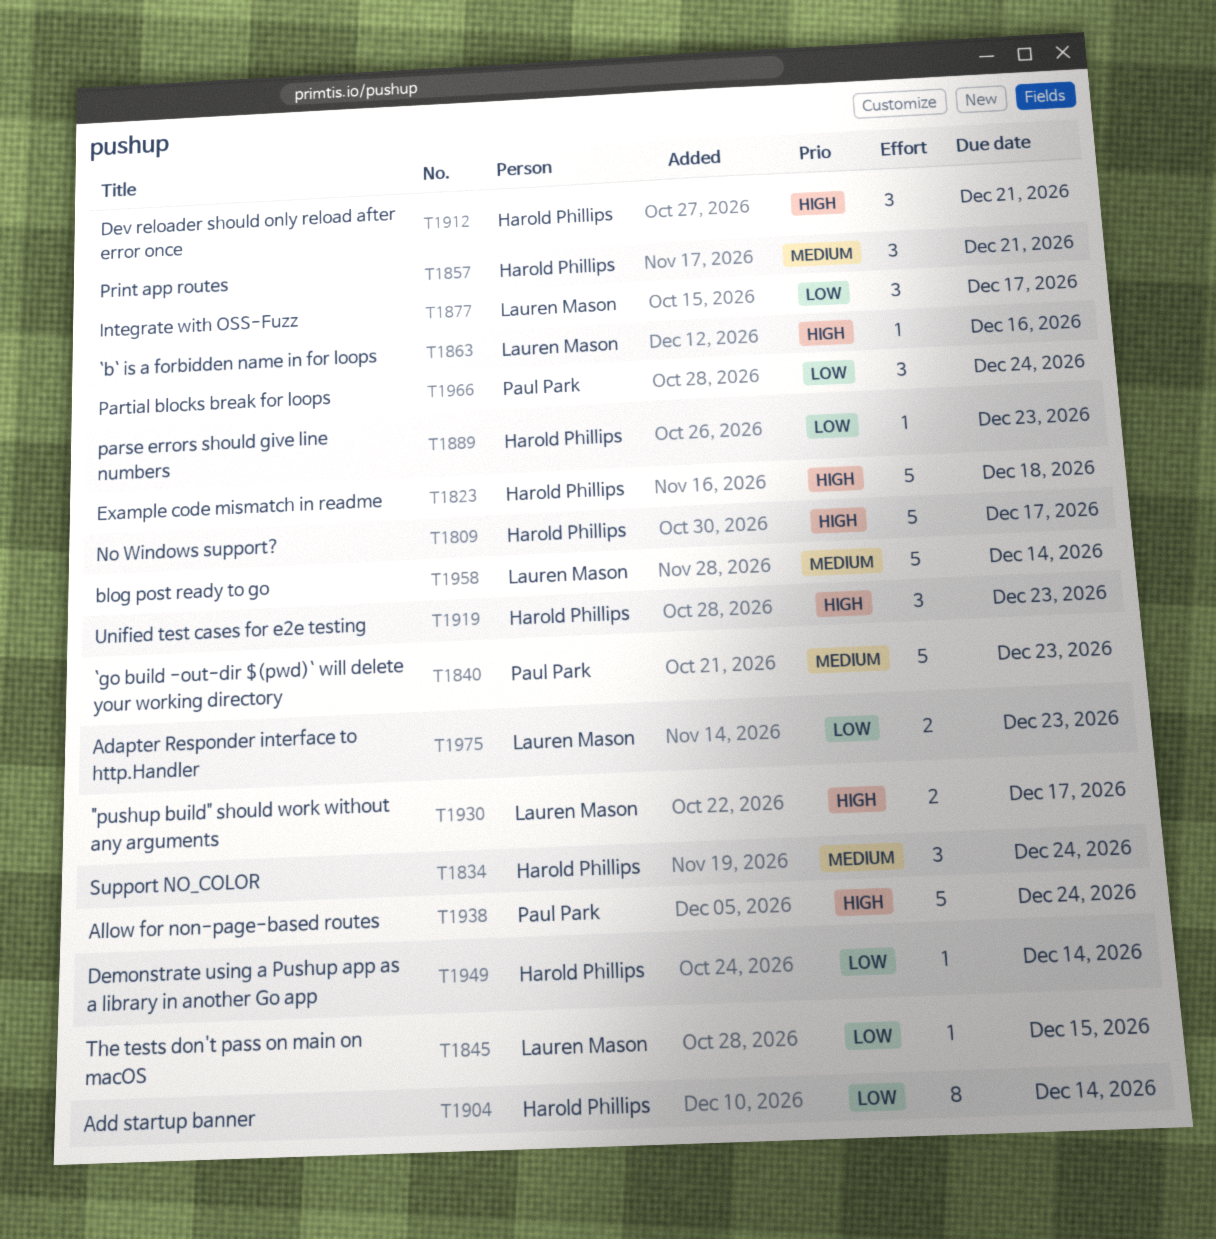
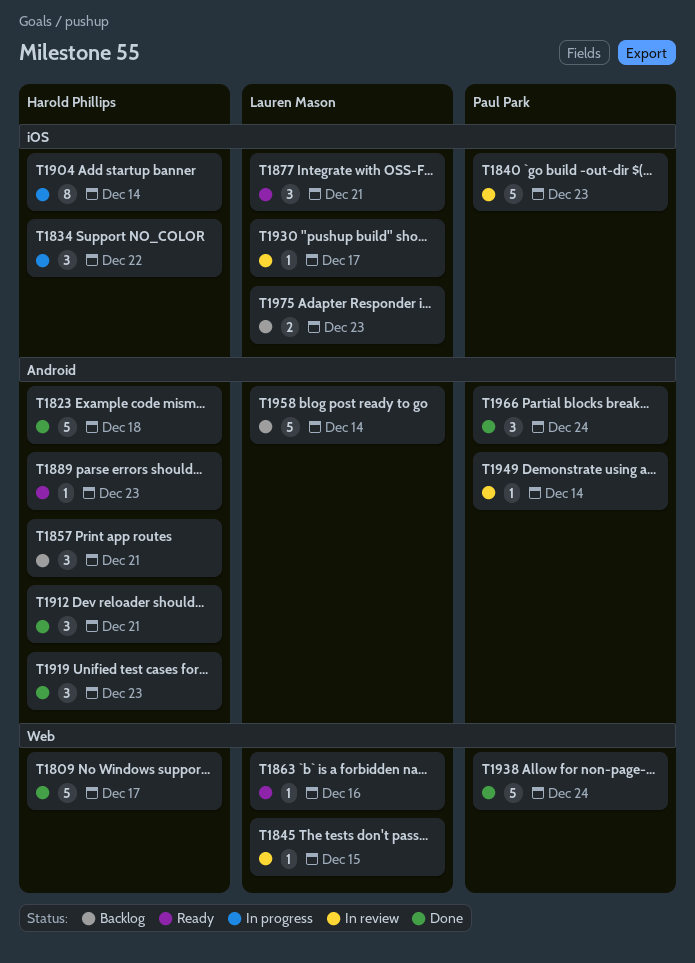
T1834, due: Dec 24 -> Dec 22
T1877, due: Dec 17 -> Dec 21
T1930, estimate: 2 -> 1
T1949, owner: Harold Phillips -> Paul Park

